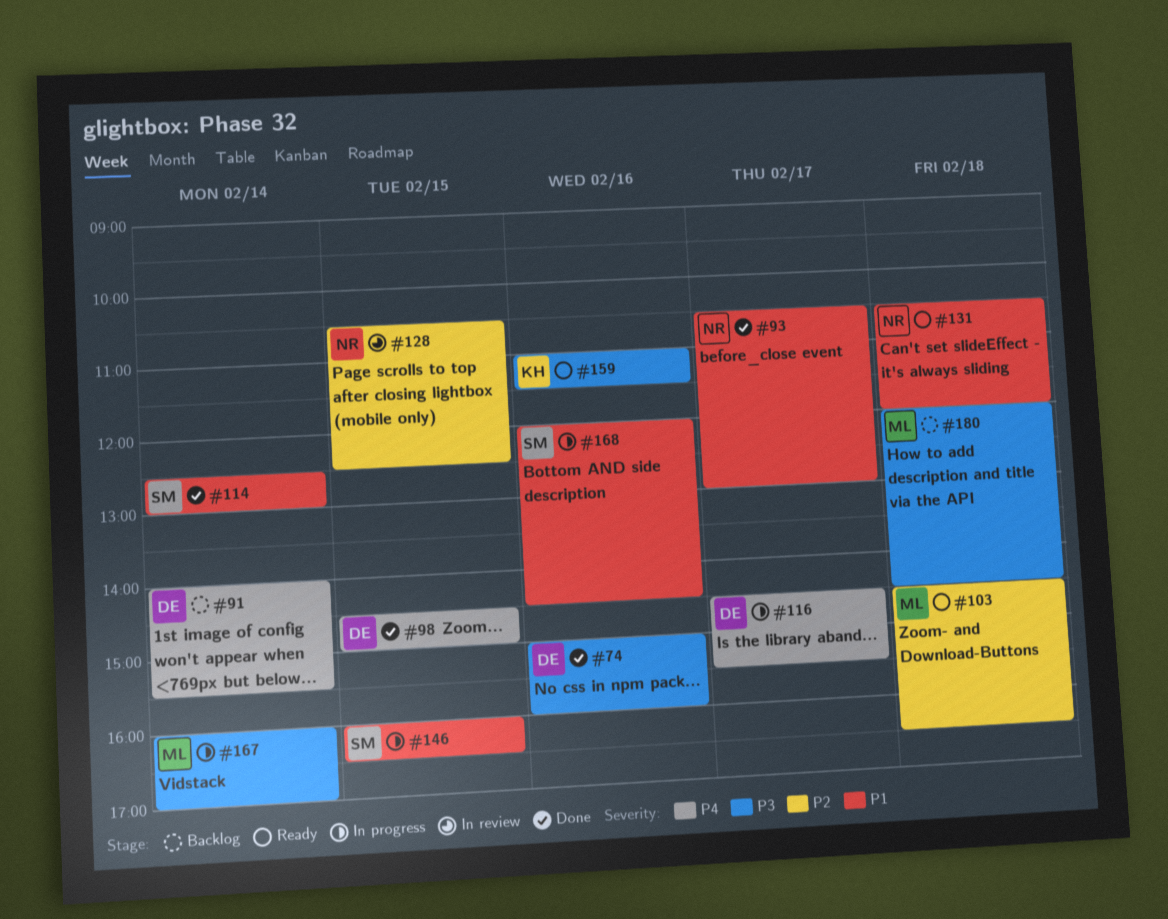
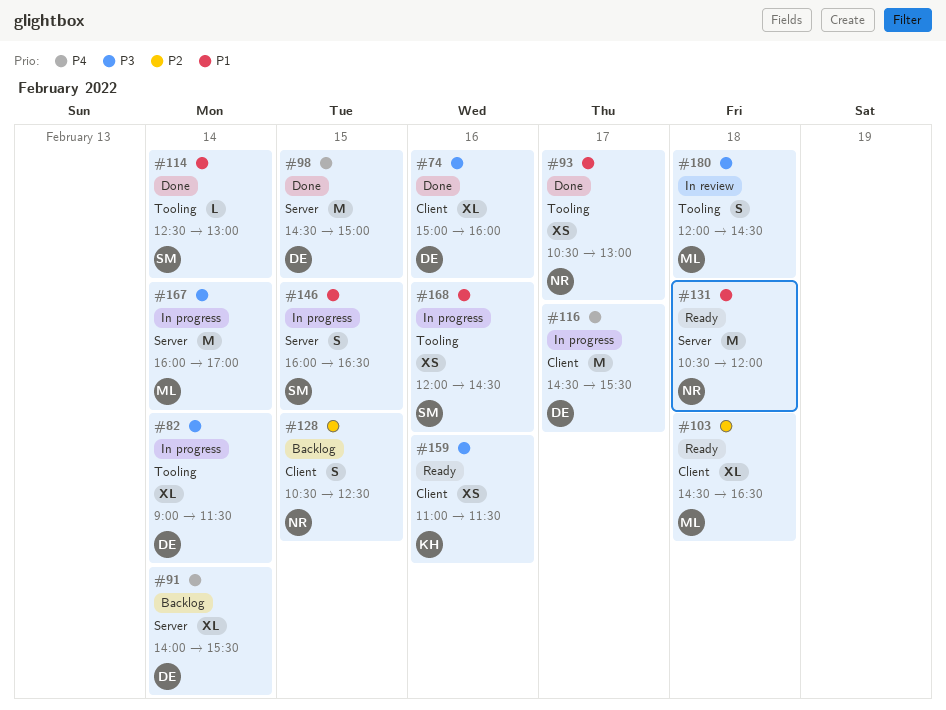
#82: none -> present
#128, status: In review -> Backlog
#180, status: Backlog -> In review

